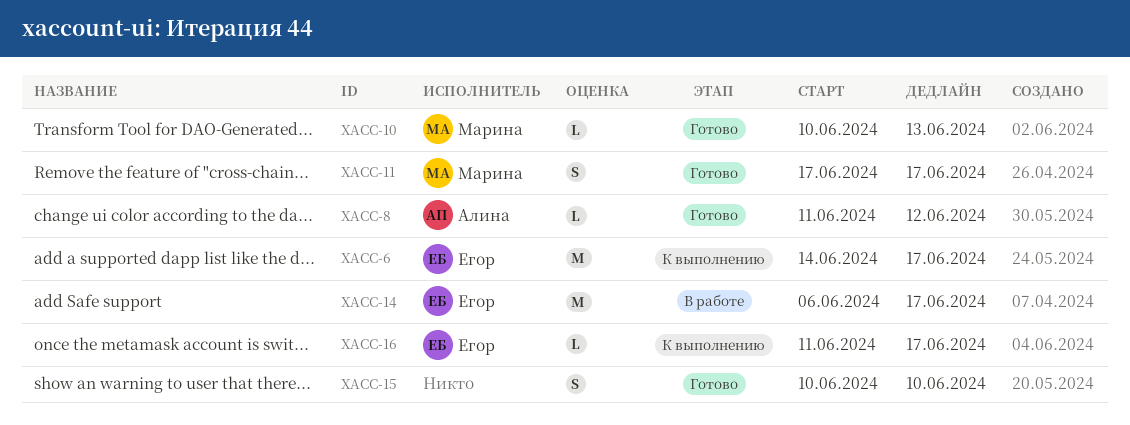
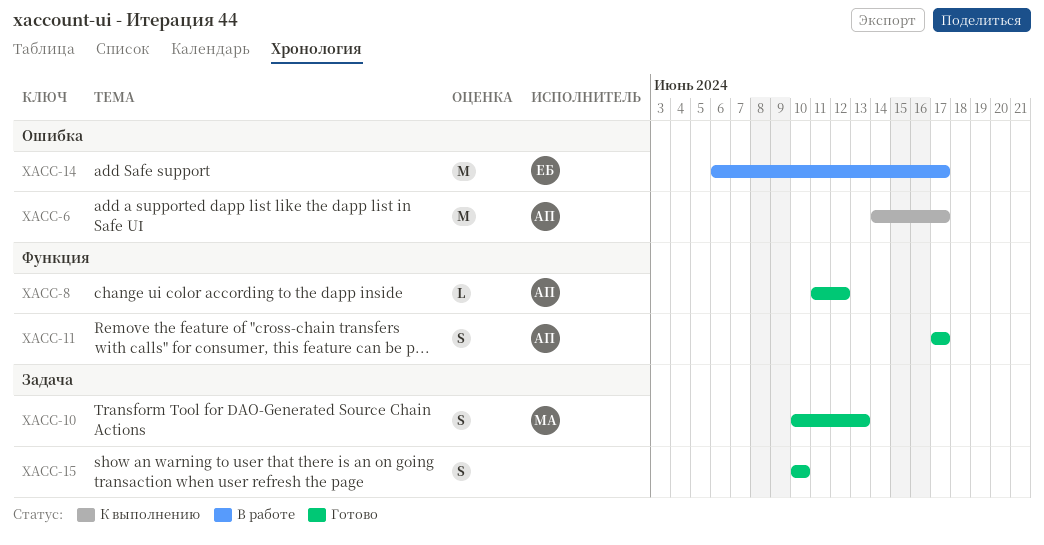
XACC-6, owner: Егор -> Алина
XACC-10, estimate: L -> S
XACC-11, owner: Марина -> Алина
XACC-16: present -> none

